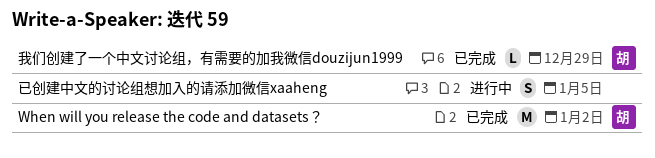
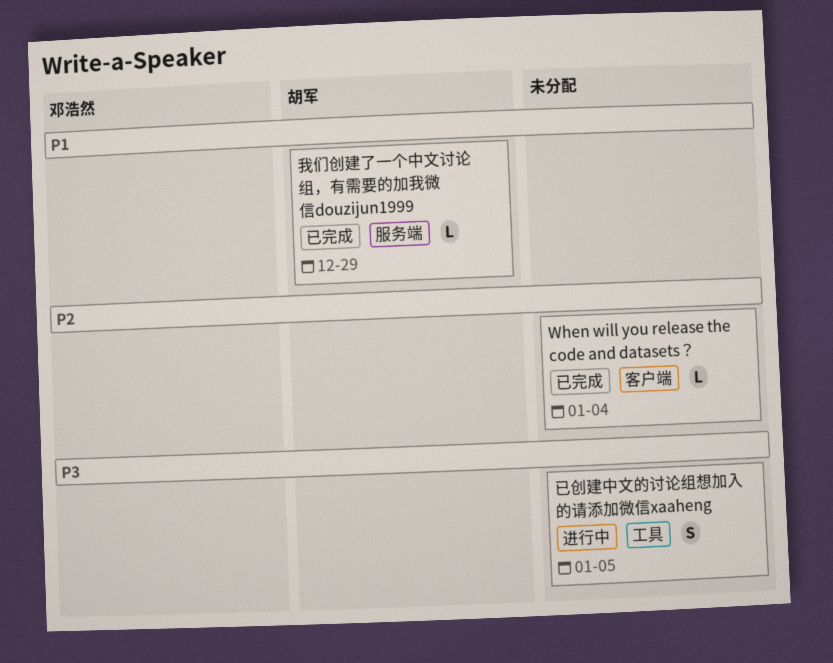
When will you release the code and datasets？, owner: 胡军 -> none
When will you release the code and datasets？, estimate: M -> L
When will you release the code and datasets？, due: Jan 2 -> Jan 4

